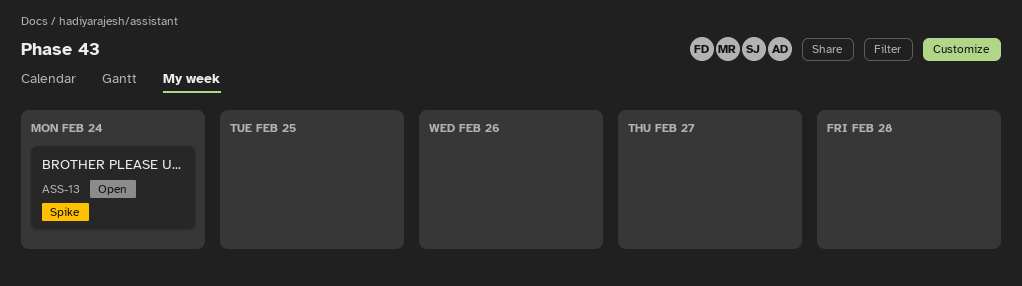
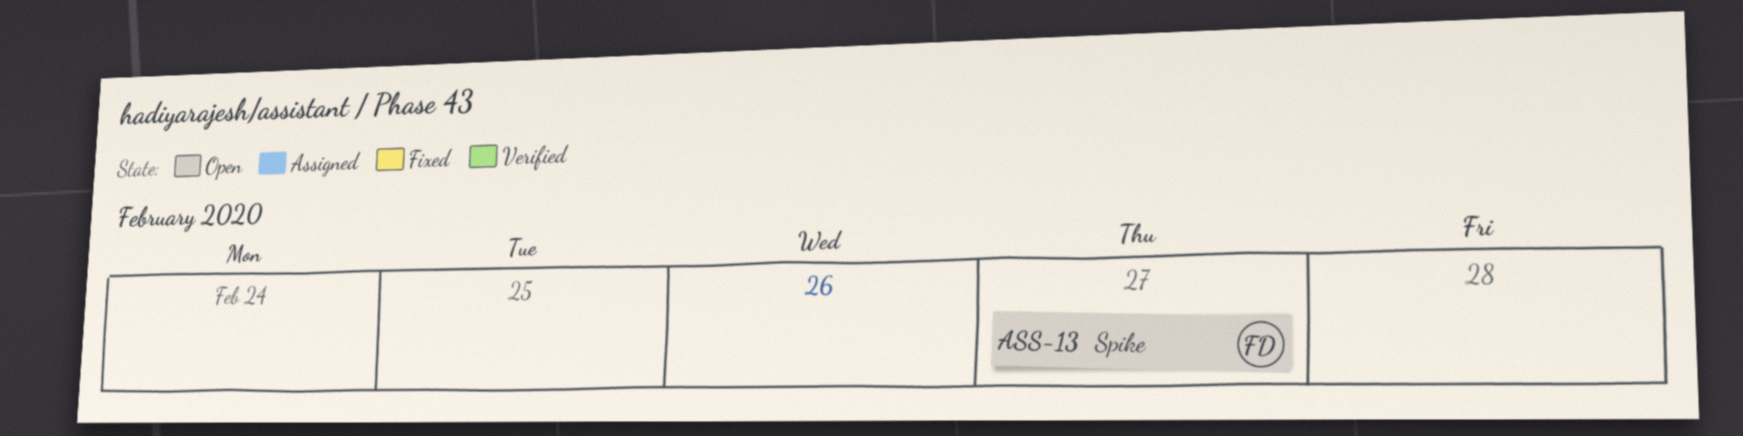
ASS-13, due: Feb 24 -> Feb 27

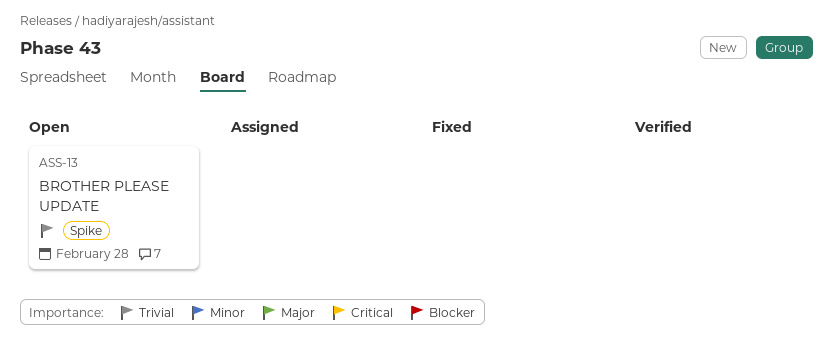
ASS-13, due: Feb 27 -> Feb 28

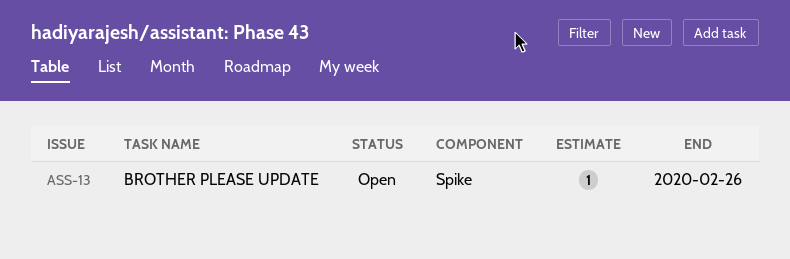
ASS-13, due: Feb 28 -> Feb 26

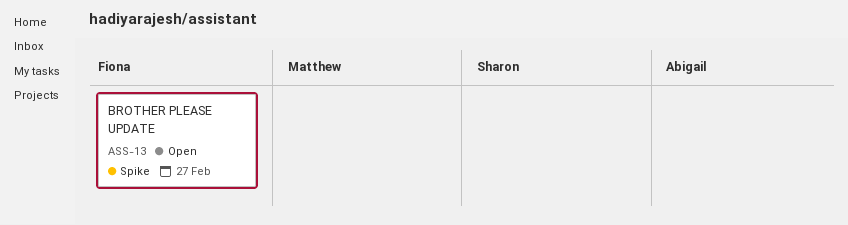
ASS-13, due: Feb 26 -> Feb 27

